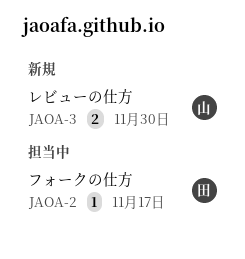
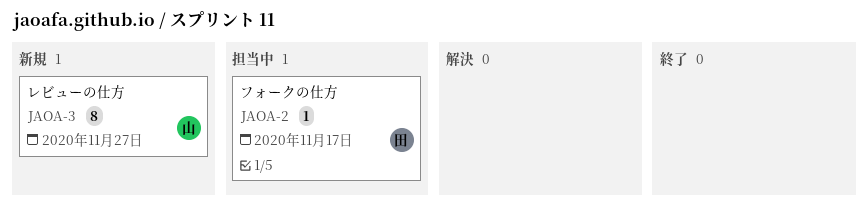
JAOA-3, estimate: 2 -> 8
JAOA-3, due: Nov 30 -> Nov 27

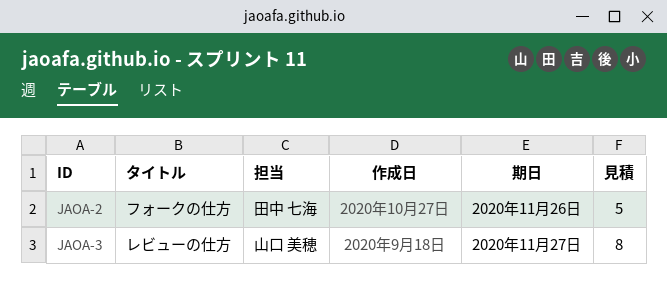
JAOA-2, estimate: 1 -> 5
JAOA-2, due: Nov 17 -> Nov 26

